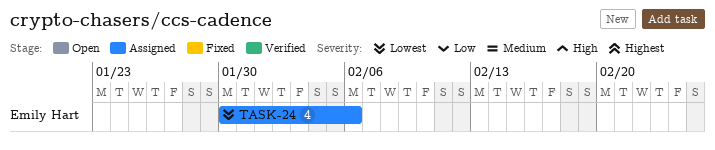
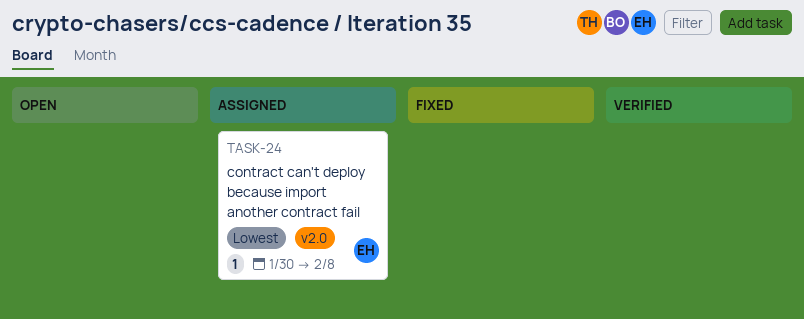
TASK-24, estimate: 4 -> 1
TASK-24, due: Feb 6 -> Feb 8

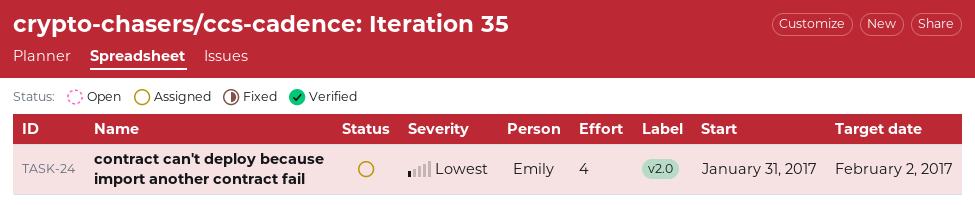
TASK-24, estimate: 1 -> 4
TASK-24, start: Jan 30 -> Jan 31
TASK-24, due: Feb 8 -> Feb 2

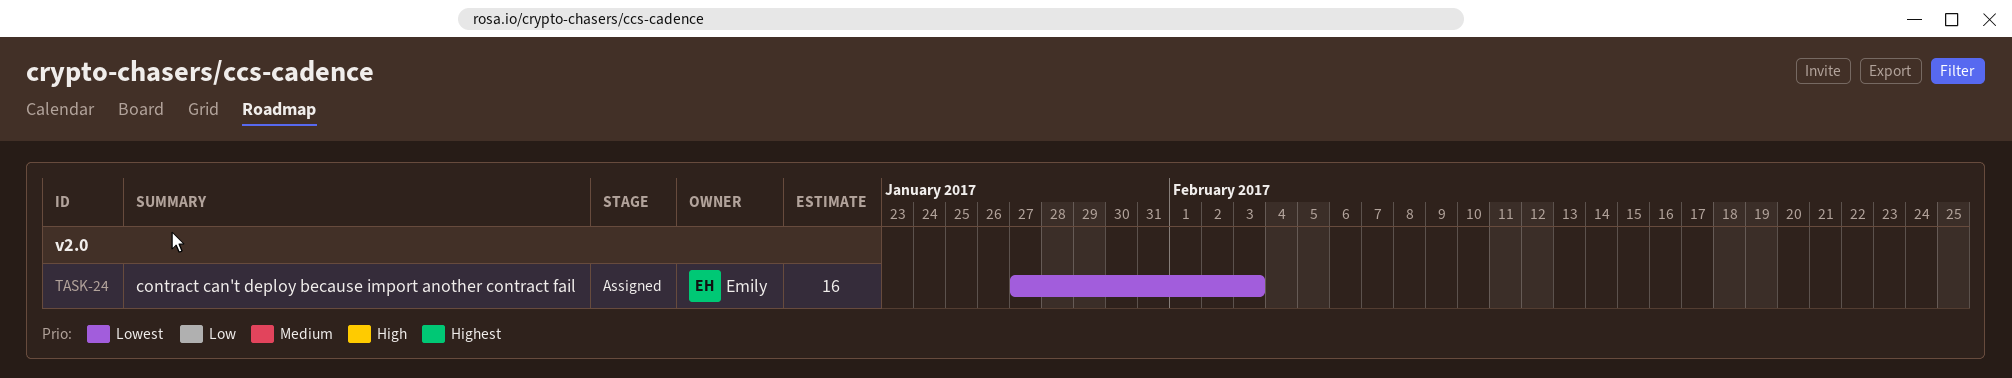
TASK-24, estimate: 4 -> 16
TASK-24, start: Jan 31 -> Jan 27
TASK-24, due: Feb 2 -> Feb 3

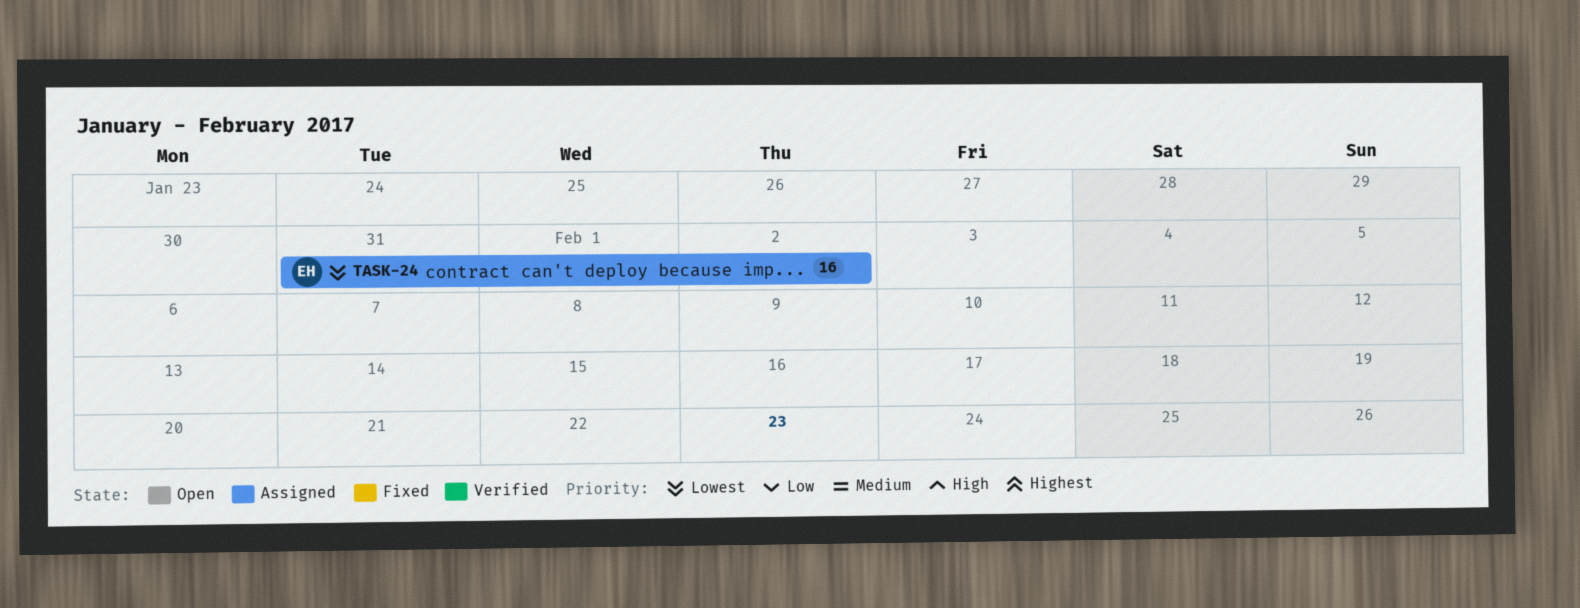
TASK-24, start: Jan 27 -> Jan 31
TASK-24, due: Feb 3 -> Feb 2

